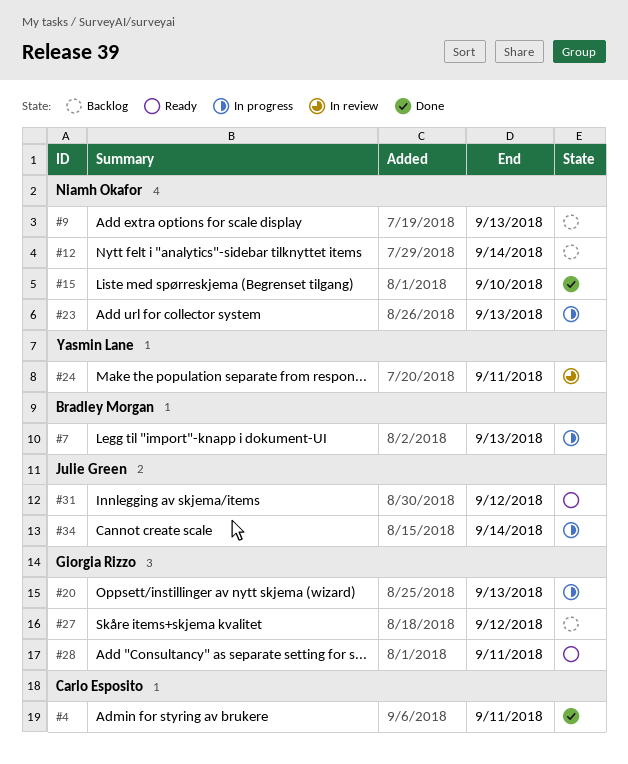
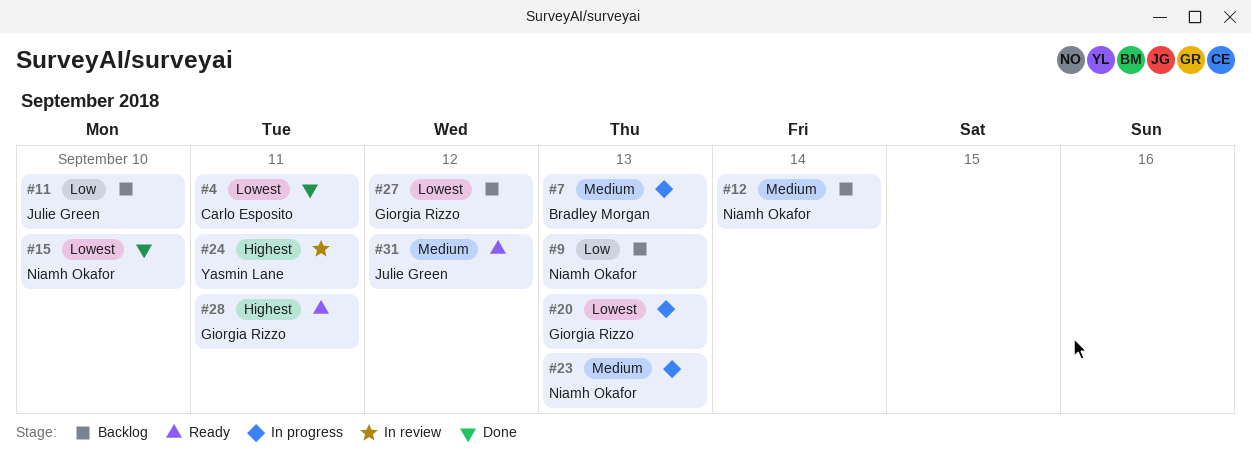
#11: none -> present
#34: present -> none

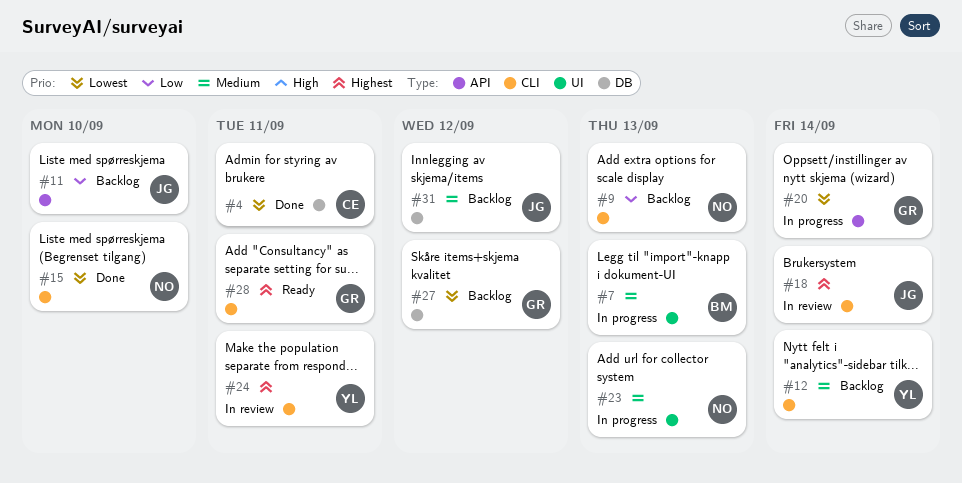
#12, owner: Niamh Okafor -> Yasmin Lane
#18: none -> present
#20, due: Sep 13 -> Sep 14
#31, status: Ready -> Backlog

